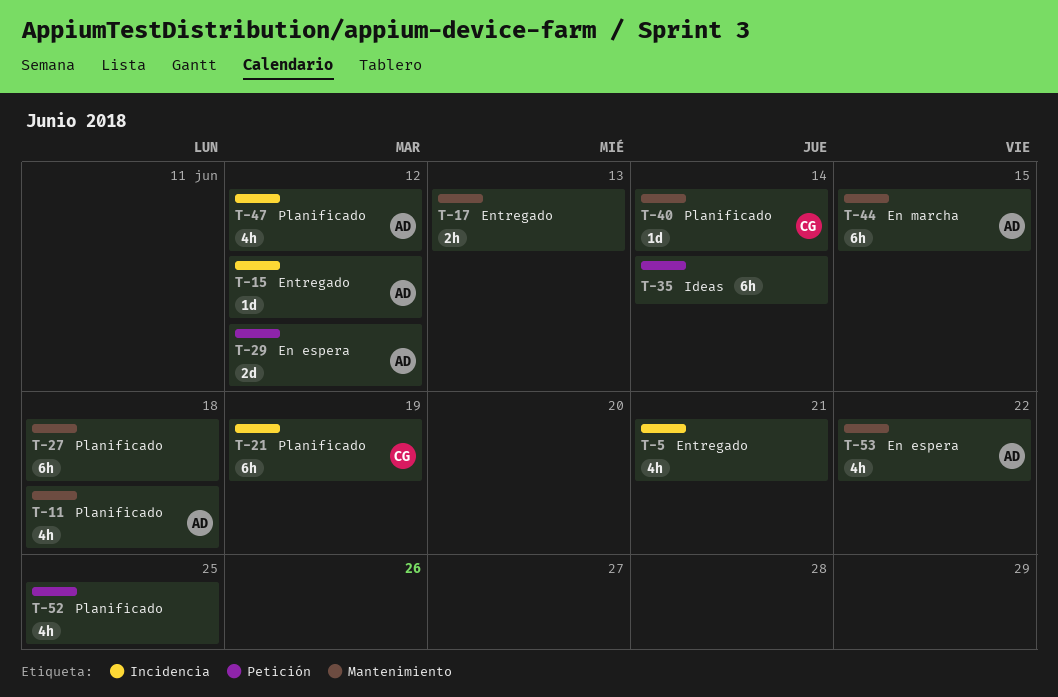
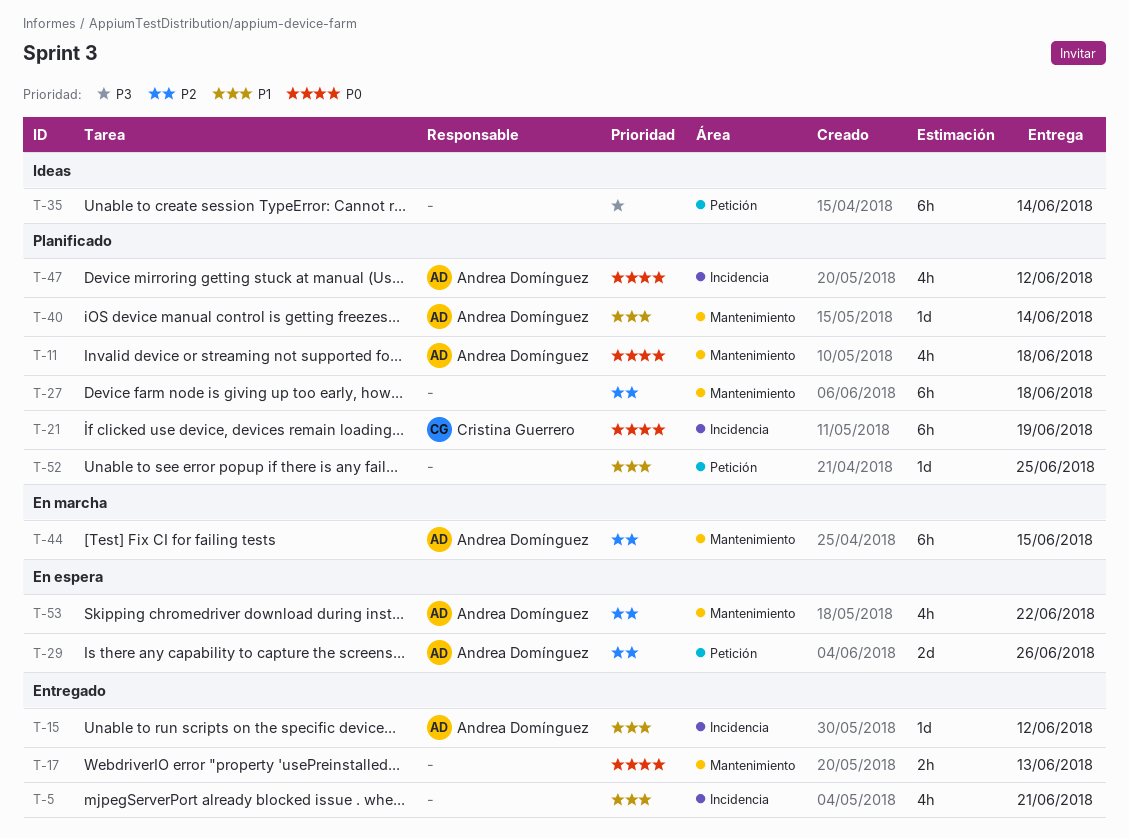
T-29, due: Jun 12 -> Jun 26
T-40, owner: Cristina Guerrero -> Andrea Domínguez
T-52, estimate: 4h -> 1d

